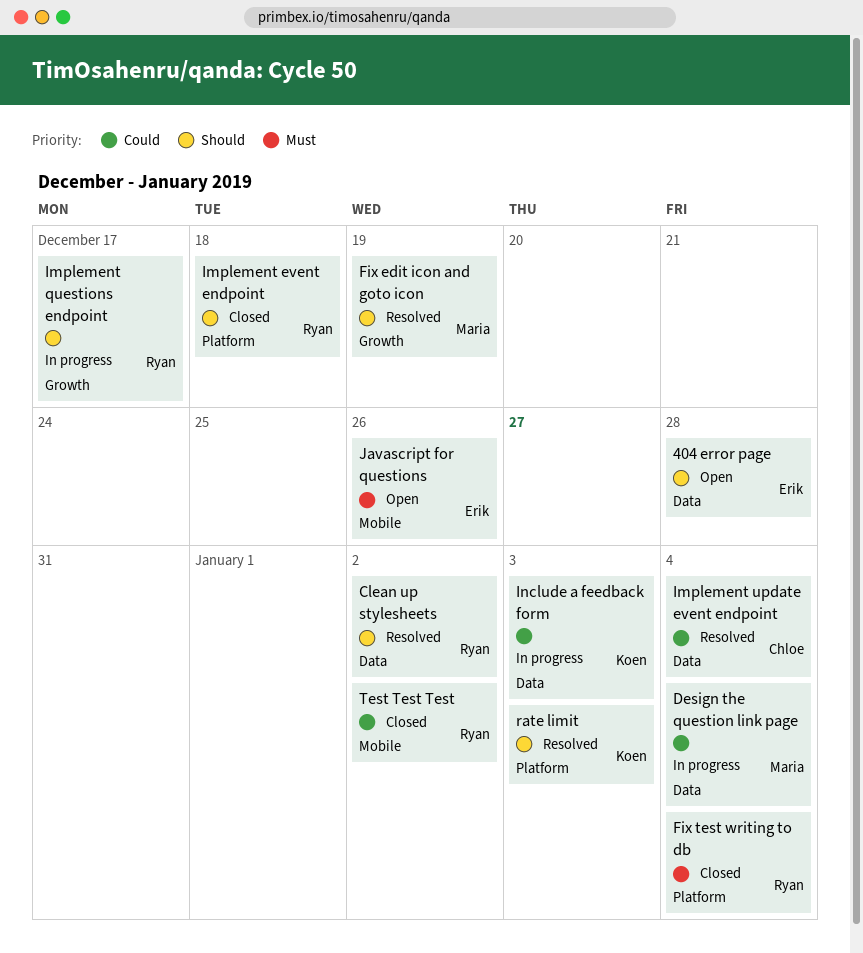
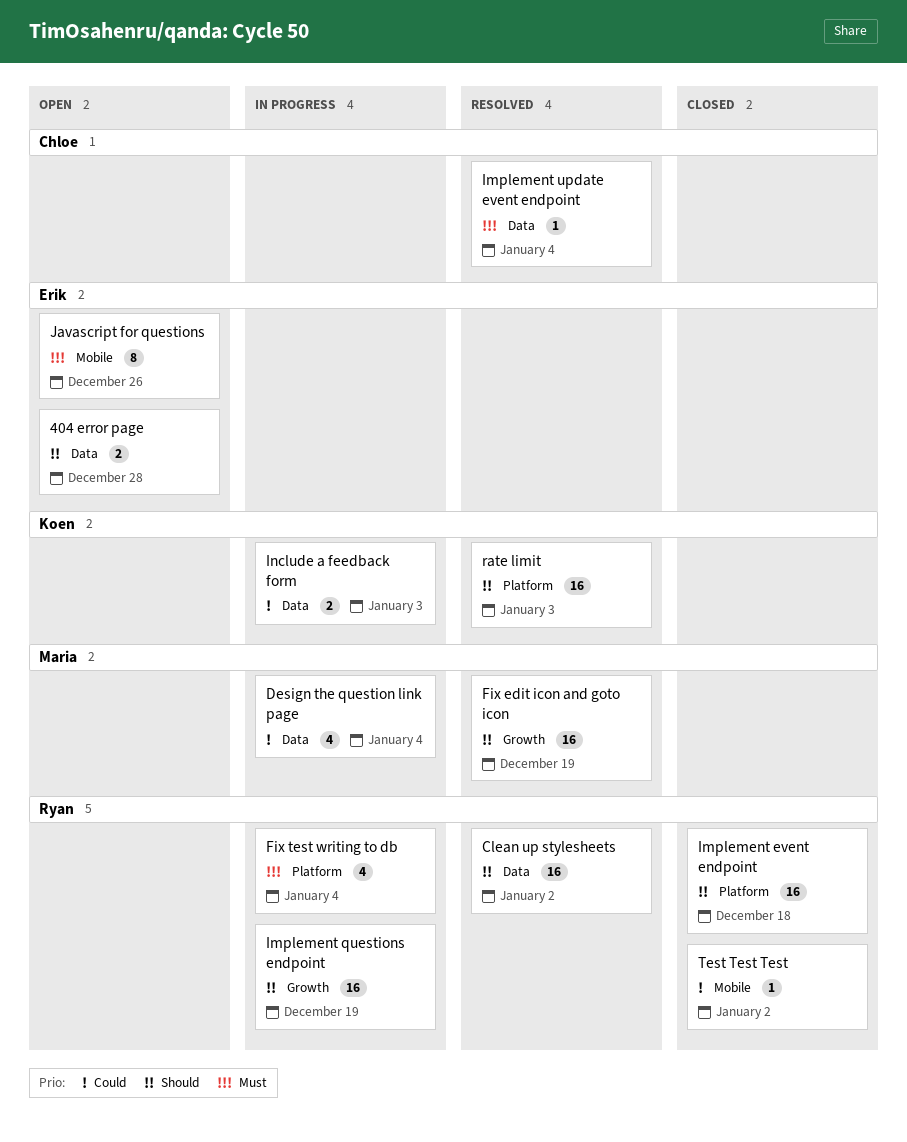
Fix test writing to db, status: Closed -> In progress
Implement questions endpoint, due: Dec 17 -> Dec 19
Implement update event endpoint, priority: Could -> Must

